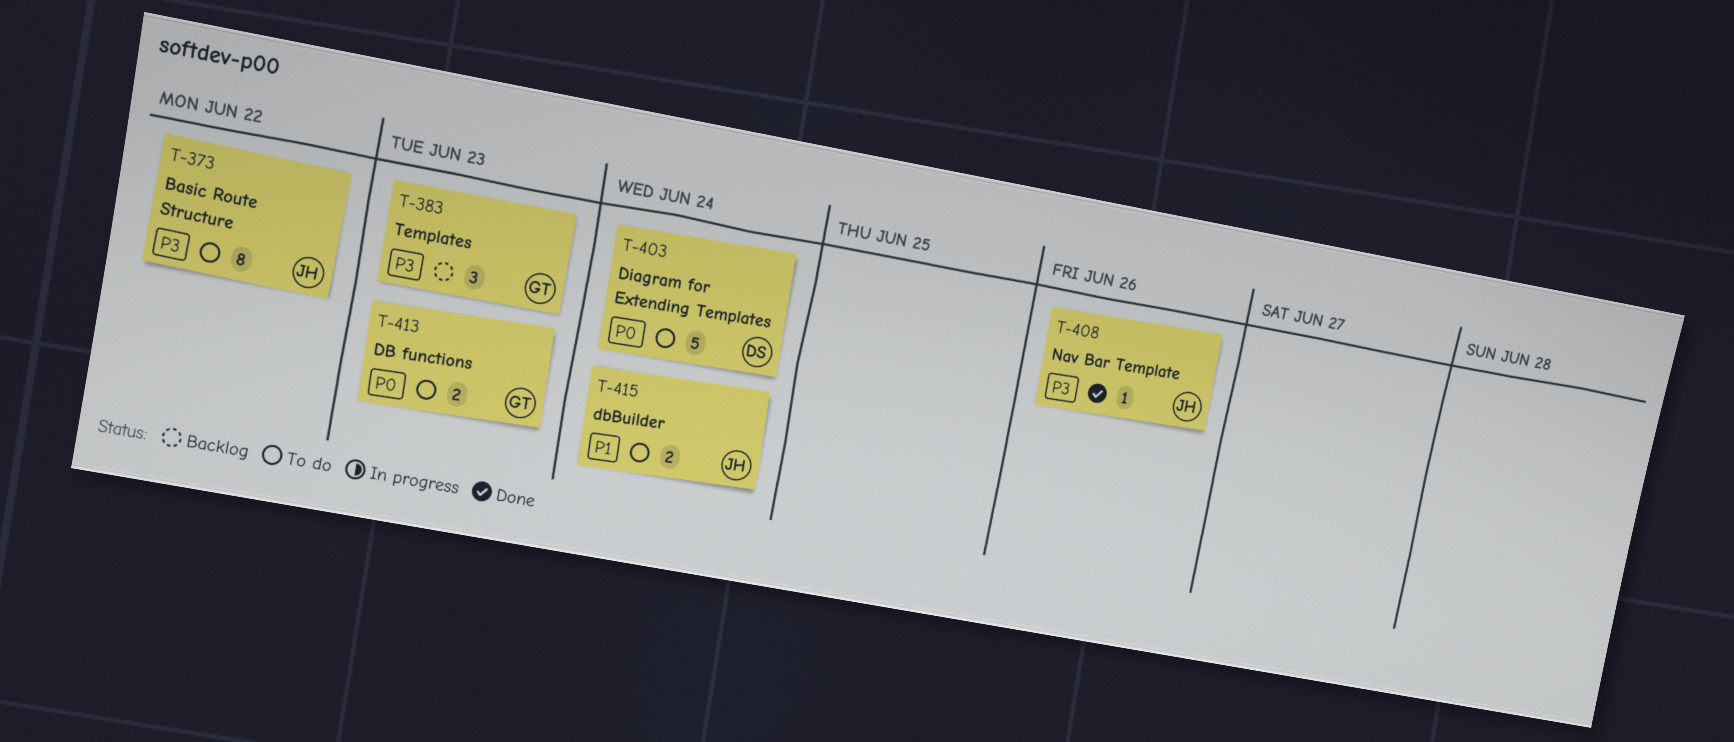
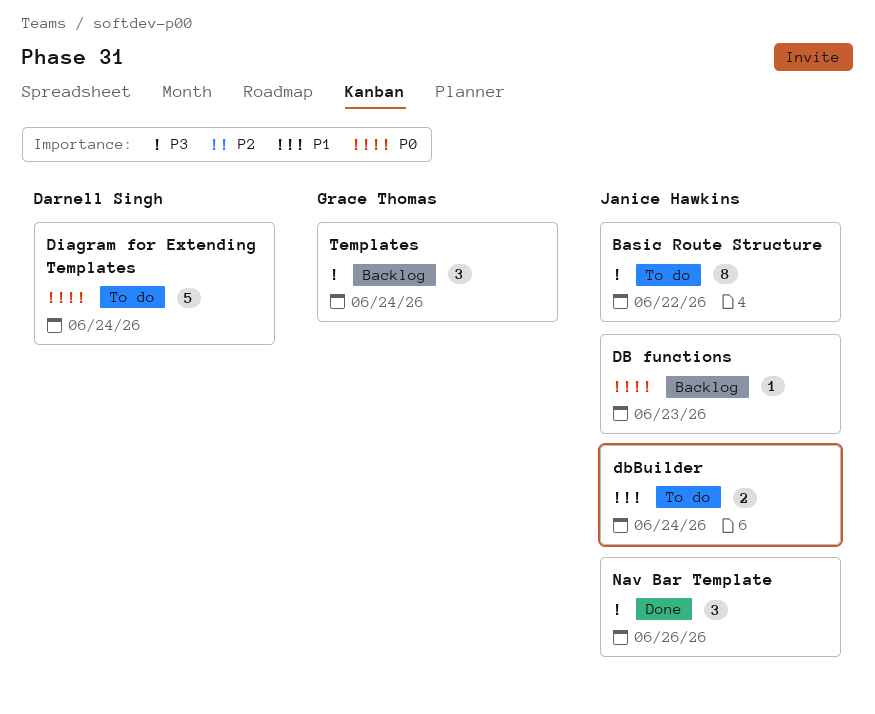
DB functions, status: To do -> Backlog
DB functions, owner: Grace Thomas -> Janice Hawkins
DB functions, estimate: 2 -> 1
Nav Bar Template, estimate: 1 -> 3
Templates, due: Jun 23 -> Jun 24

